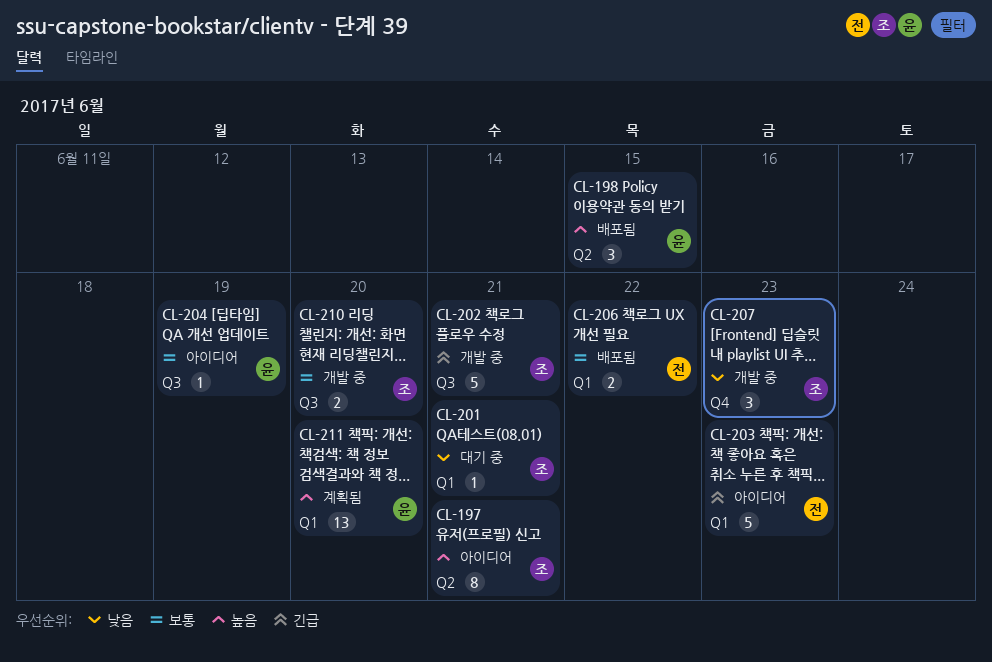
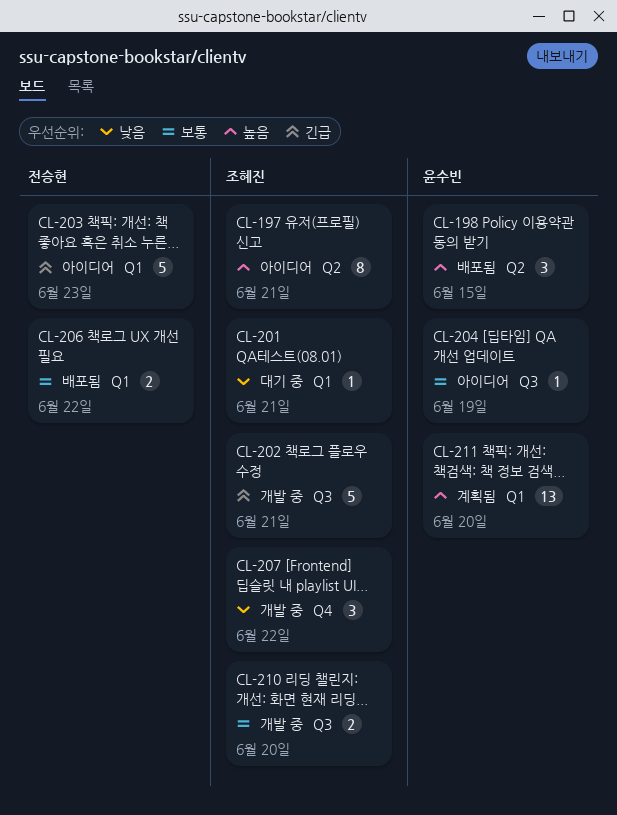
CL-207, due: Jun 23 -> Jun 22

